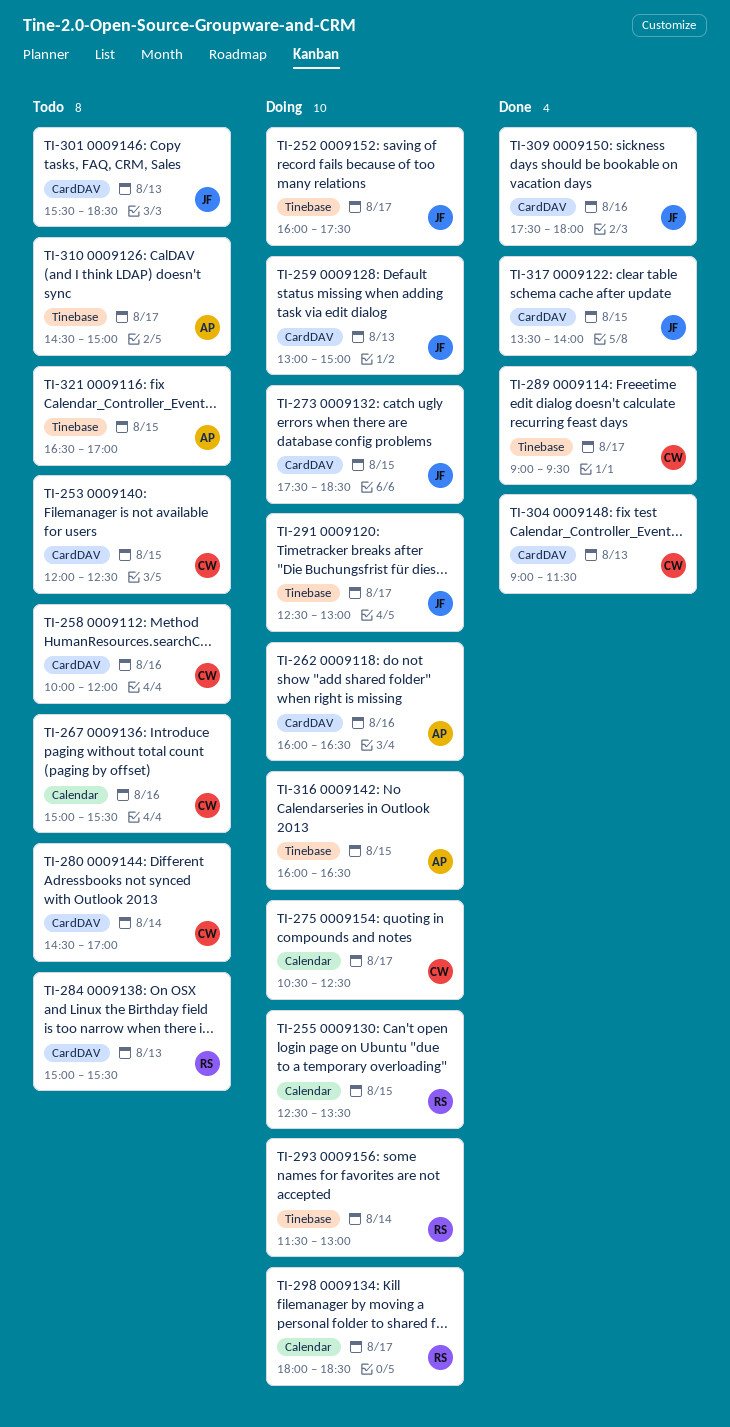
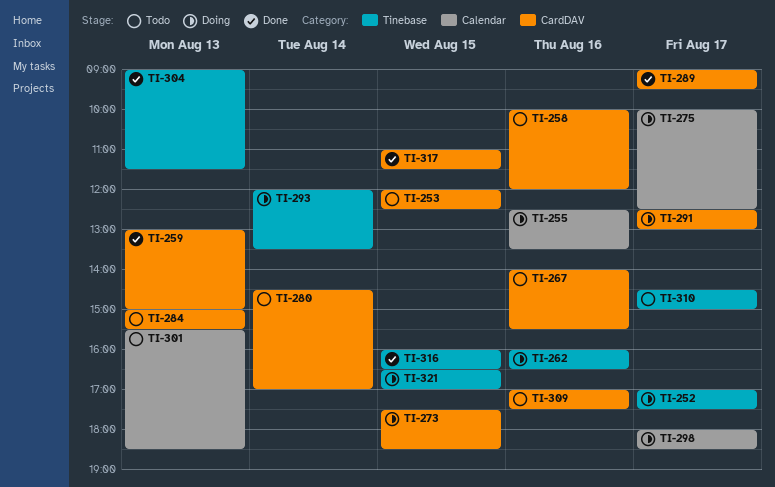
TI-252, begins: 16:00 -> 17:00
TI-255, day: Aug 15 -> Aug 16
TI-259, status: Doing -> Done
TI-262, label: CardDAV -> Tinebase
TI-267, label: Calendar -> CardDAV
TI-267, begins: 15:00 -> 14:00
TI-275, begins: 10:30 -> 10:00
TI-289, label: Tinebase -> CardDAV
TI-291, label: Tinebase -> CardDAV
TI-293, begins: 11:30 -> 12:00
TI-293, ends: 13:00 -> 13:30
TI-301, label: CardDAV -> Calendar
TI-304, label: CardDAV -> Tinebase
TI-309, status: Done -> Todo
TI-309, begins: 17:30 -> 17:00
TI-309, ends: 18:00 -> 17:30
TI-316, status: Doing -> Done
TI-317, begins: 13:30 -> 11:00
TI-317, ends: 14:00 -> 11:30
TI-321, status: Todo -> Doing

